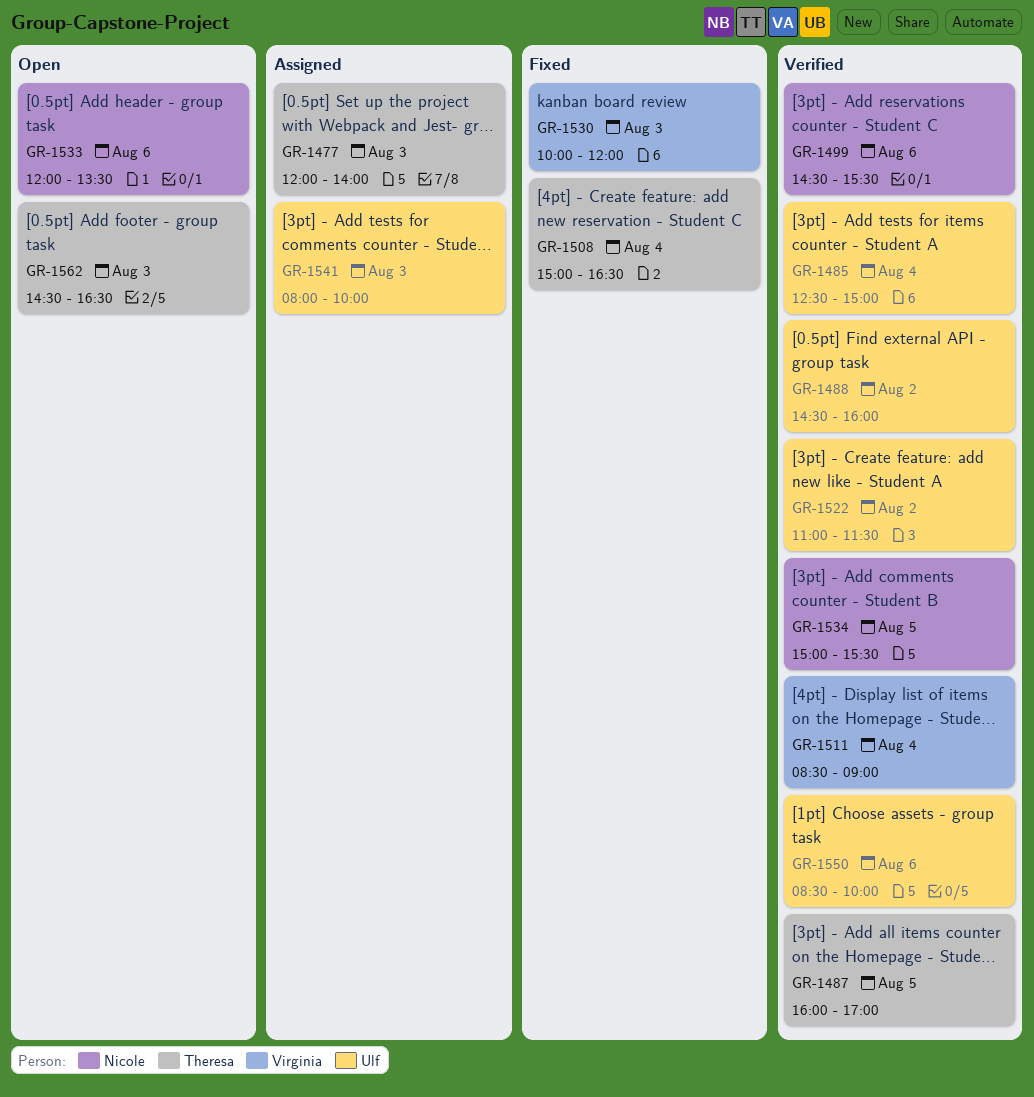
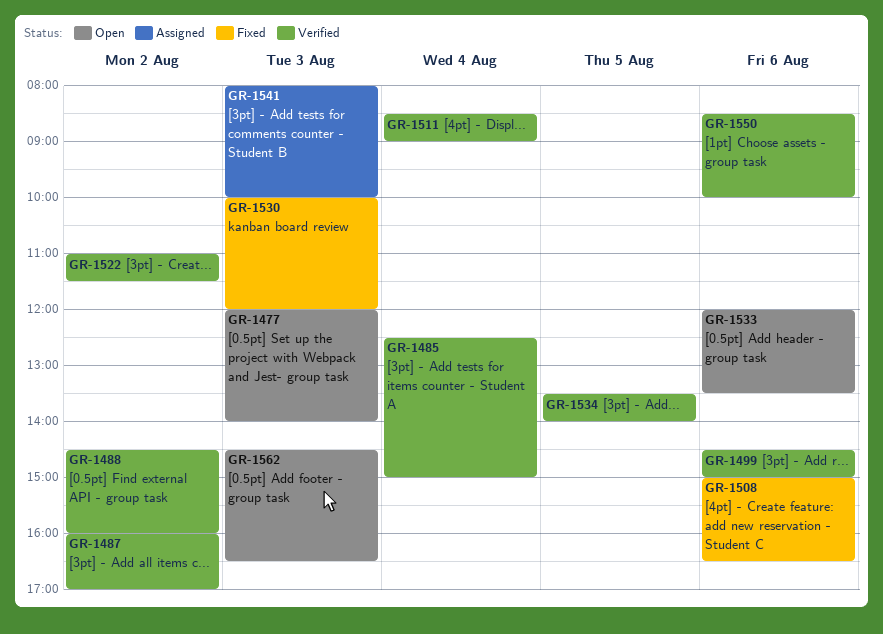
GR-1477, status: Assigned -> Open
GR-1487, day: Aug 5 -> Aug 2
GR-1499, ends: 15:30 -> 15:00
GR-1508, day: Aug 4 -> Aug 6
GR-1534, begins: 15:00 -> 13:30
GR-1534, ends: 15:30 -> 14:00

